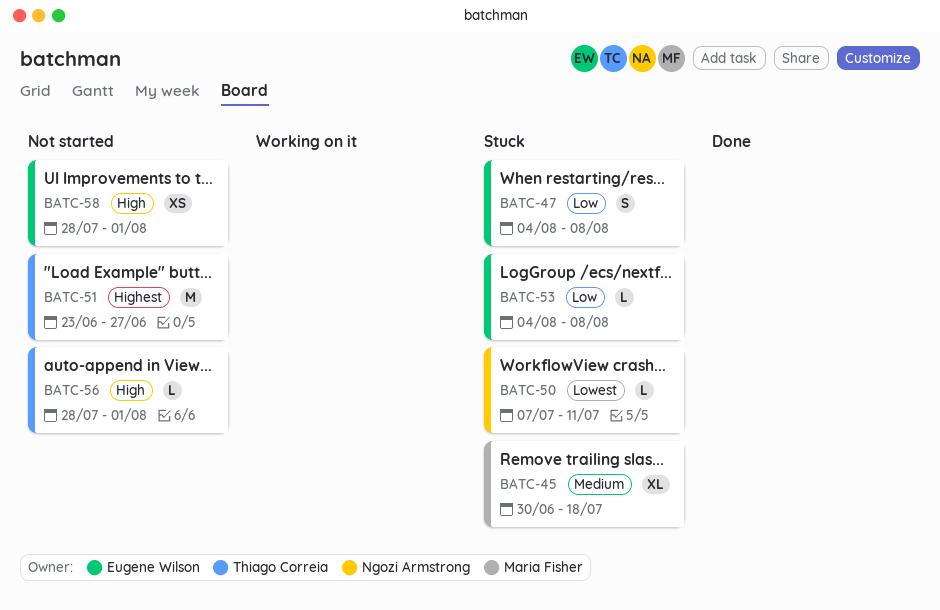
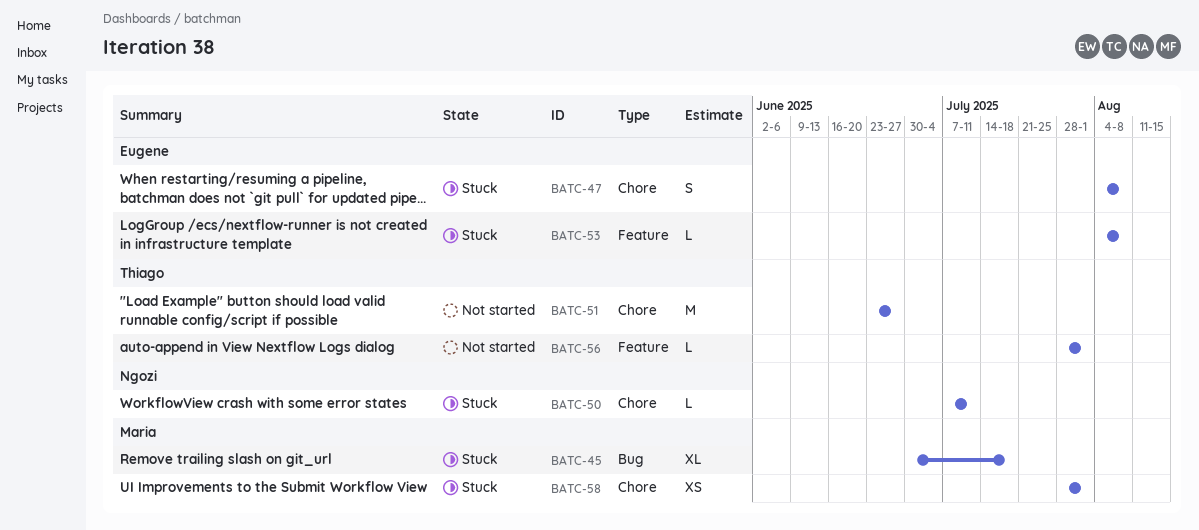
BATC-58, status: Not started -> Stuck
BATC-58, owner: Eugene Wilson -> Maria Fisher

